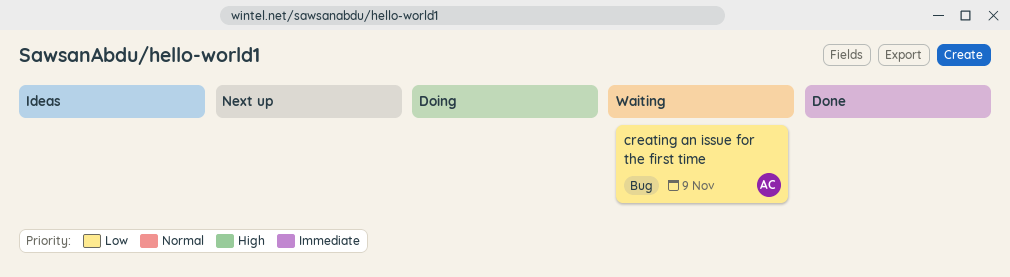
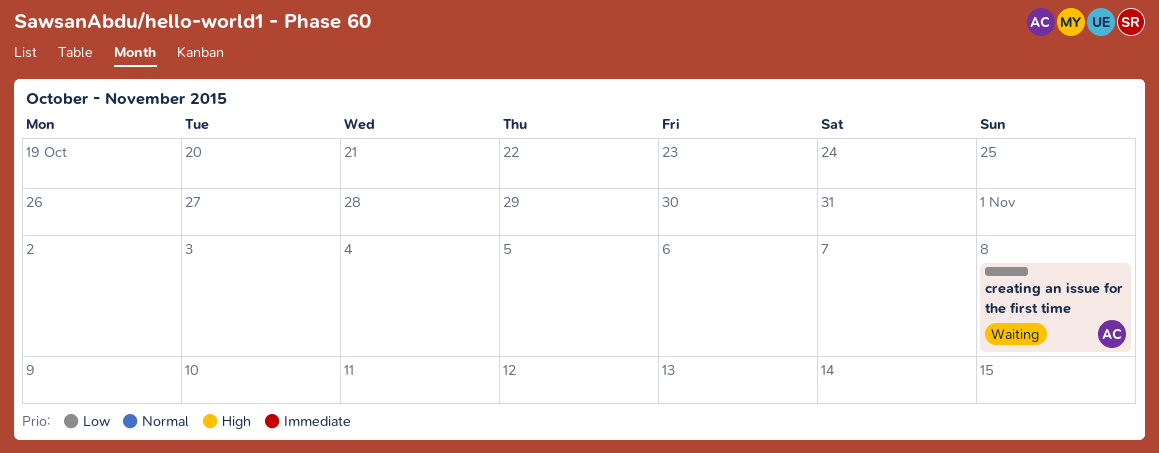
creating an issue for the first time, due: Nov 9 -> Nov 8

